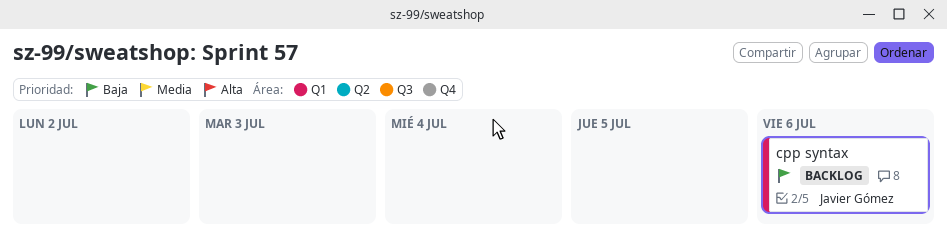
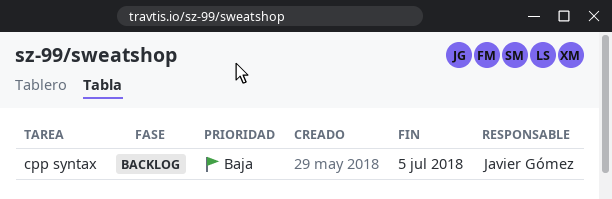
cpp syntax, due: Jul 6 -> Jul 5

